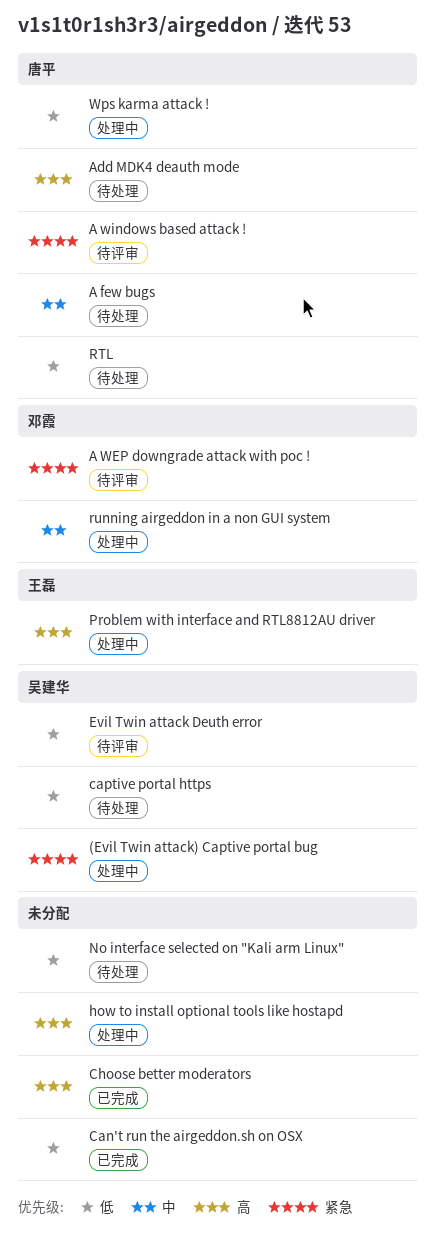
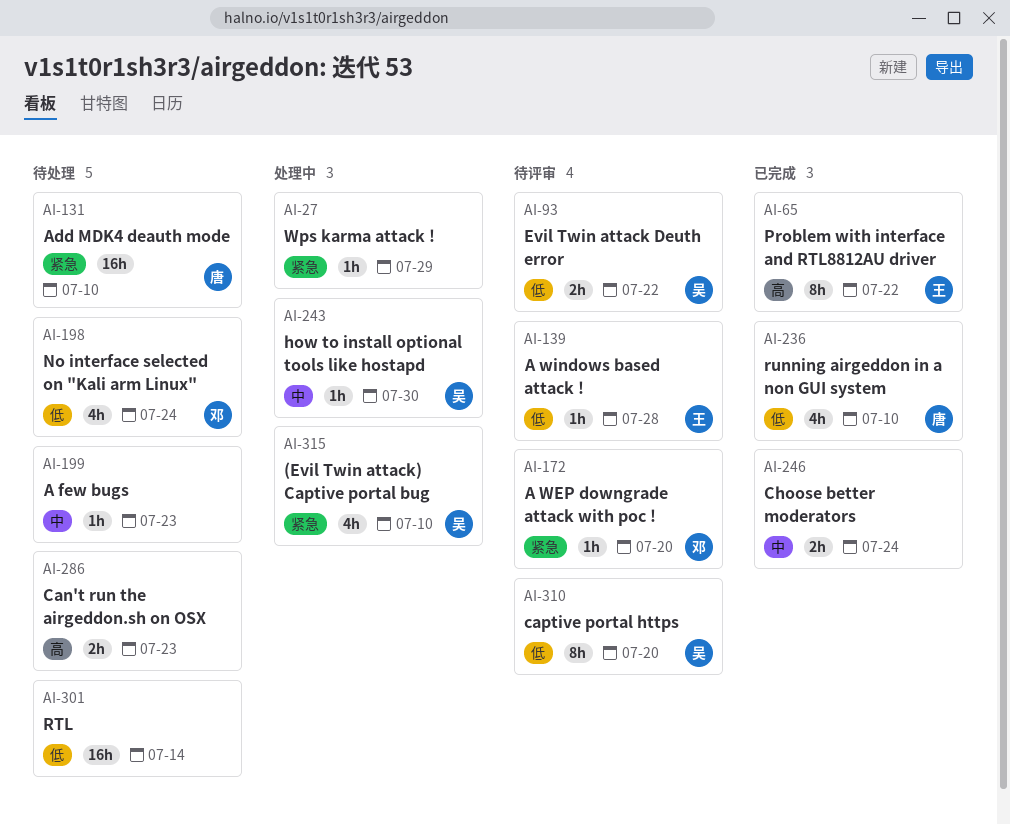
A few bugs, owner: 唐平 -> none
A windows based attack !, owner: 唐平 -> 王磊
A windows based attack !, priority: 紧急 -> 低
Add MDK4 deauth mode, priority: 高 -> 紧急
Can't run the airgeddon.sh on OSX, status: 已完成 -> 待处理
Can't run the airgeddon.sh on OSX, priority: 低 -> 高
captive portal https, status: 待处理 -> 待评审
Choose better moderators, priority: 高 -> 中
how to install optional tools like hostapd, owner: none -> 吴建华
how to install optional tools like hostapd, priority: 高 -> 中
No interface selected on "Kali arm Linux", owner: none -> 邓霞
Problem with interface and RTL8812AU driver, status: 处理中 -> 已完成
RTL, owner: 唐平 -> none
running airgeddon in a non GUI system, status: 处理中 -> 已完成
running airgeddon in a non GUI system, owner: 邓霞 -> 唐平
running airgeddon in a non GUI system, priority: 中 -> 低
Wps karma attack !, owner: 唐平 -> none
Wps karma attack !, priority: 低 -> 紧急

